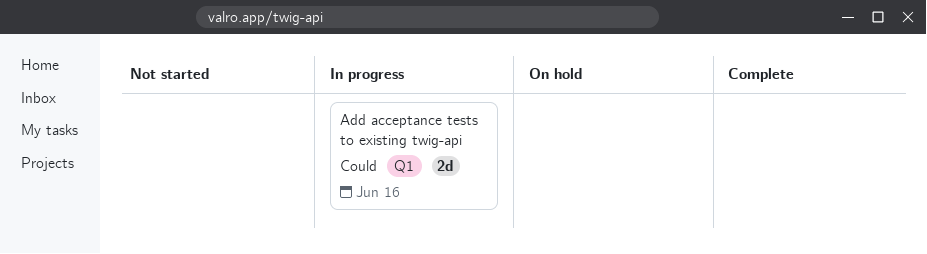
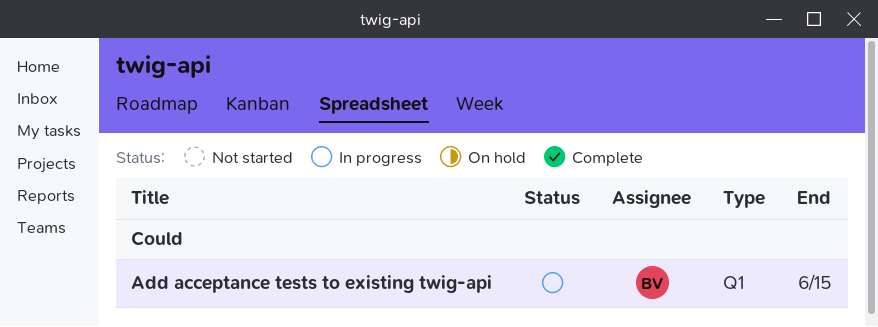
Add acceptance tests to existing twig-api, due: Jun 16 -> Jun 15

